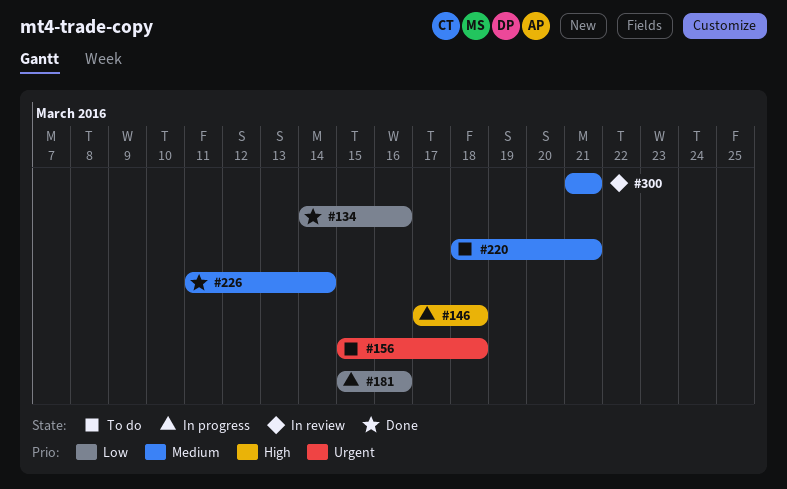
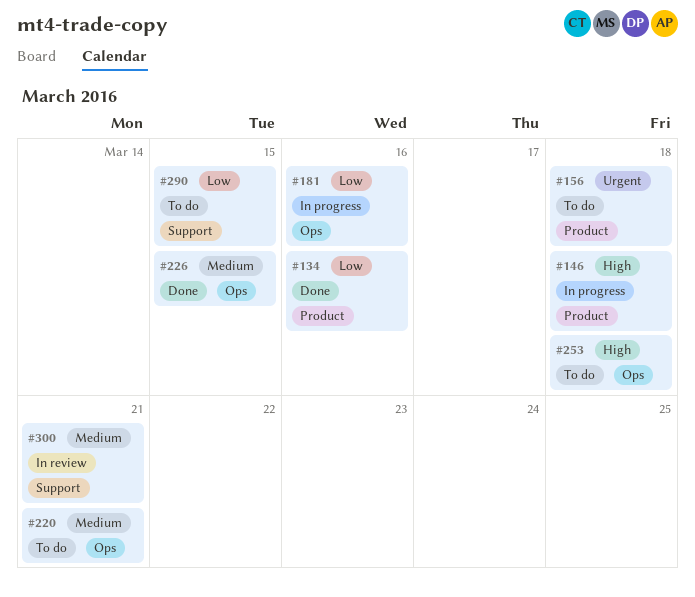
#226, due: Mar 14 -> Mar 15
#253: none -> present
#290: none -> present

